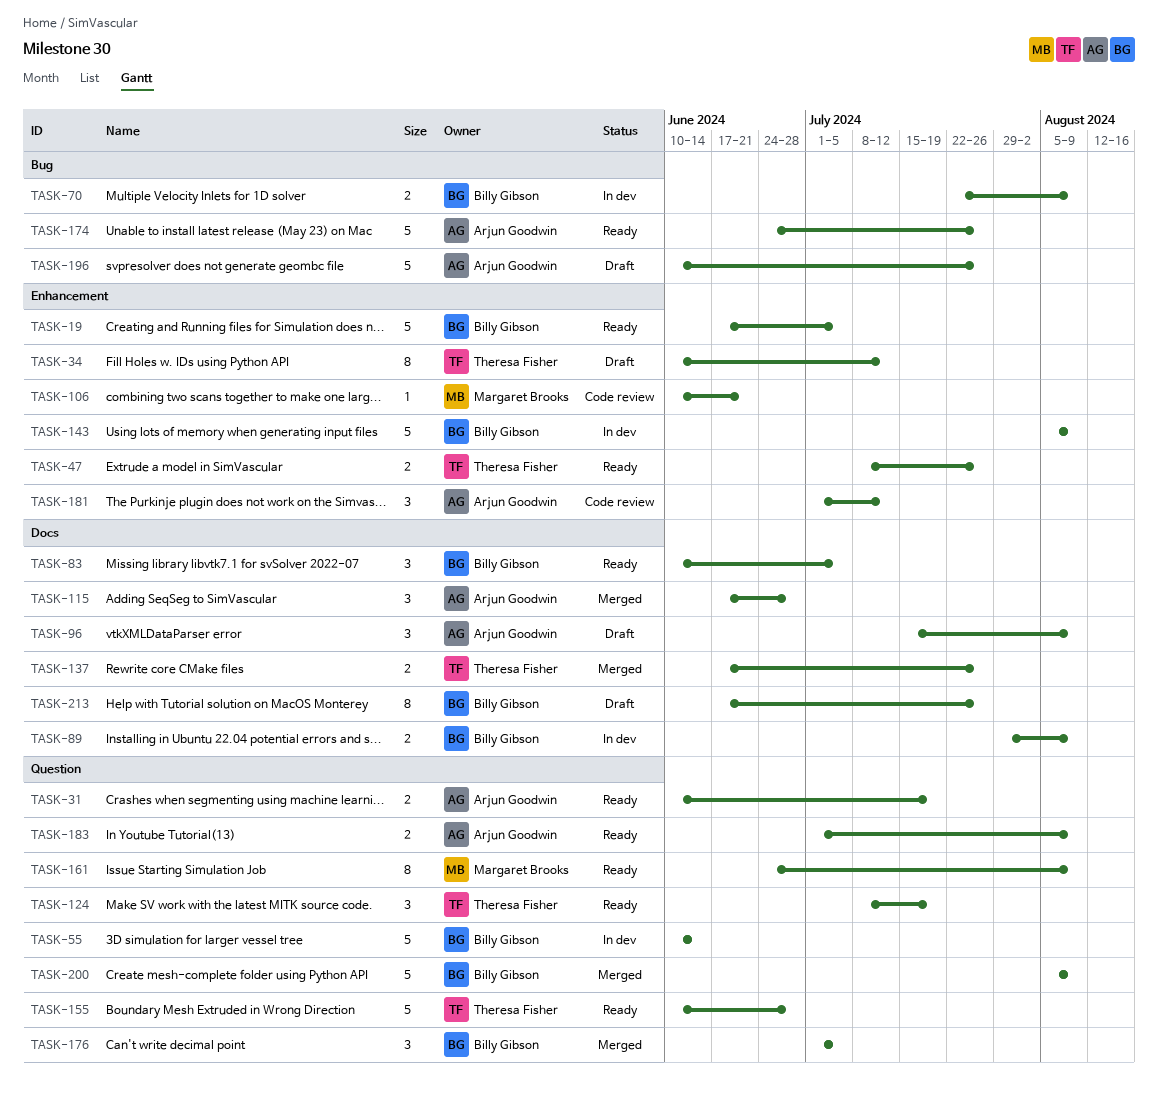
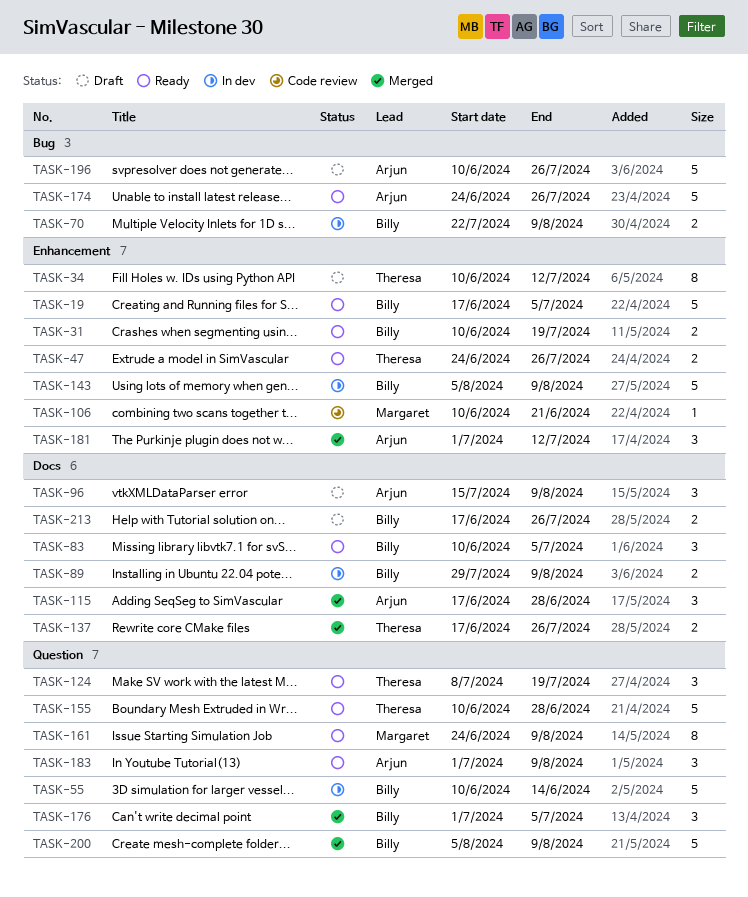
TASK-31, owner: Arjun Goodwin -> Billy Gibson
TASK-31, label: Question -> Enhancement
TASK-47, start: Jul 8 -> Jun 24
TASK-181, status: Code review -> Merged
TASK-183, estimate: 2 -> 3
TASK-213, estimate: 8 -> 2

